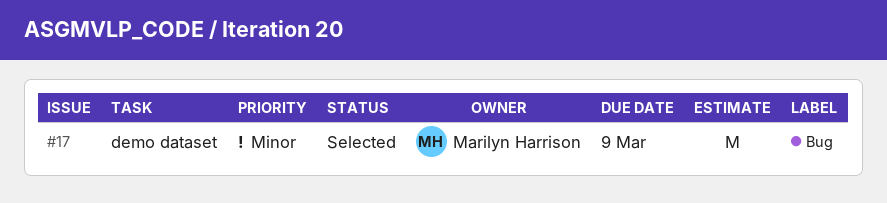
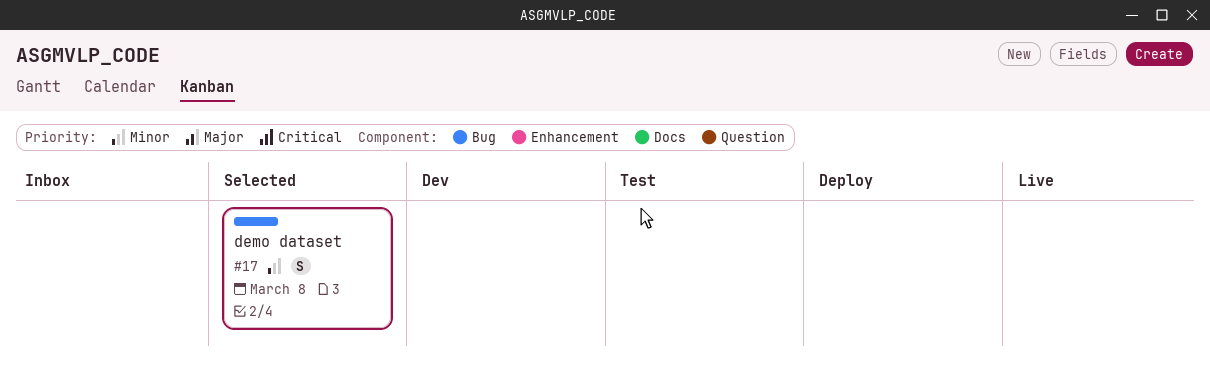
#17, estimate: M -> S
#17, due: Mar 9 -> Mar 8

